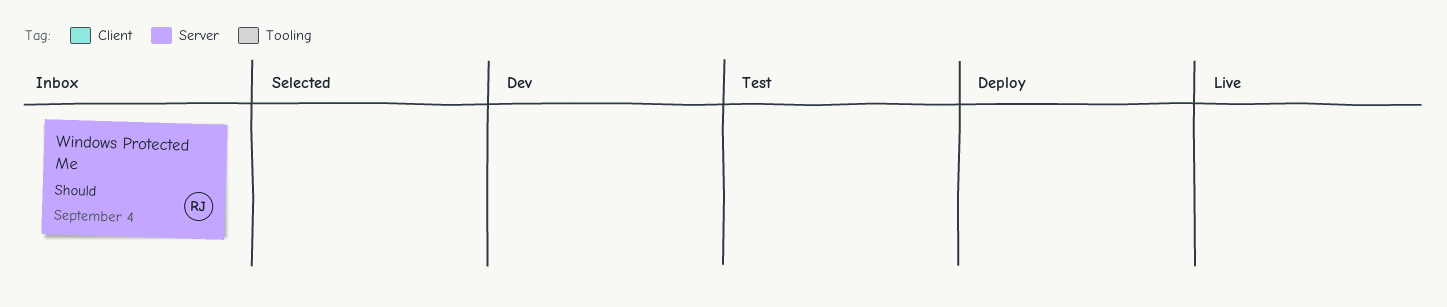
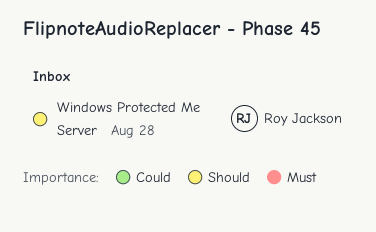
Windows Protected Me, due: Sep 4 -> Aug 28

